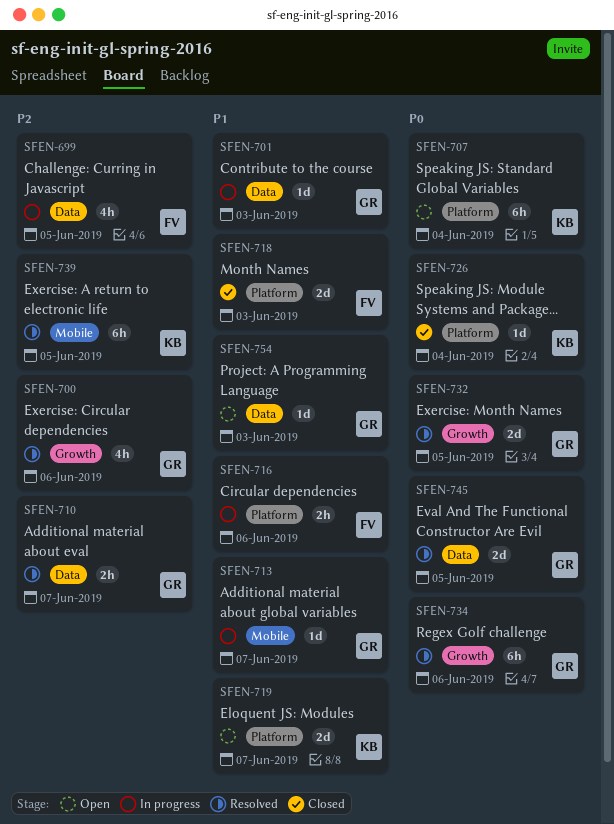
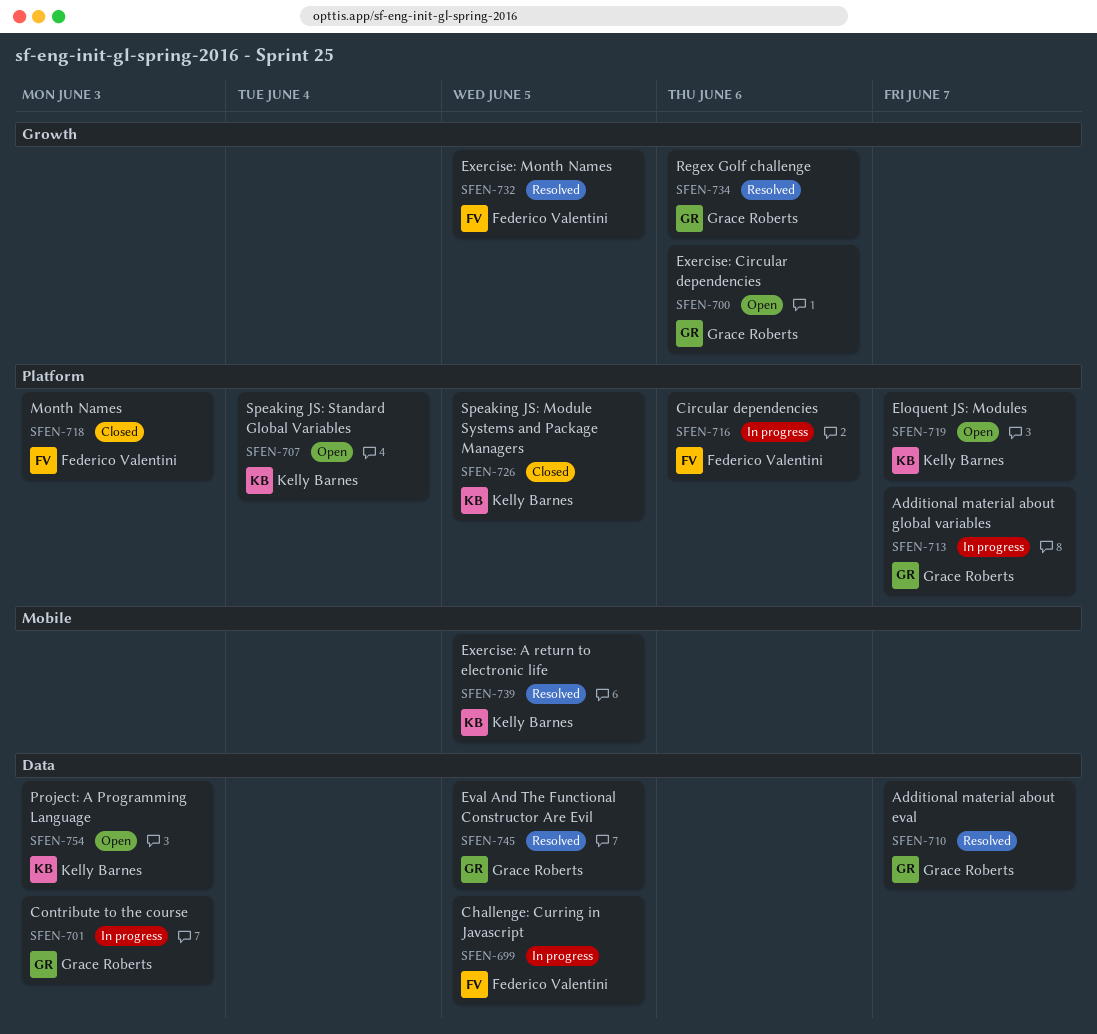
SFEN-700, status: Resolved -> Open
SFEN-713, label: Mobile -> Platform
SFEN-726, due: Jun 4 -> Jun 5
SFEN-732, owner: Grace Roberts -> Federico Valentini
SFEN-754, owner: Grace Roberts -> Kelly Barnes

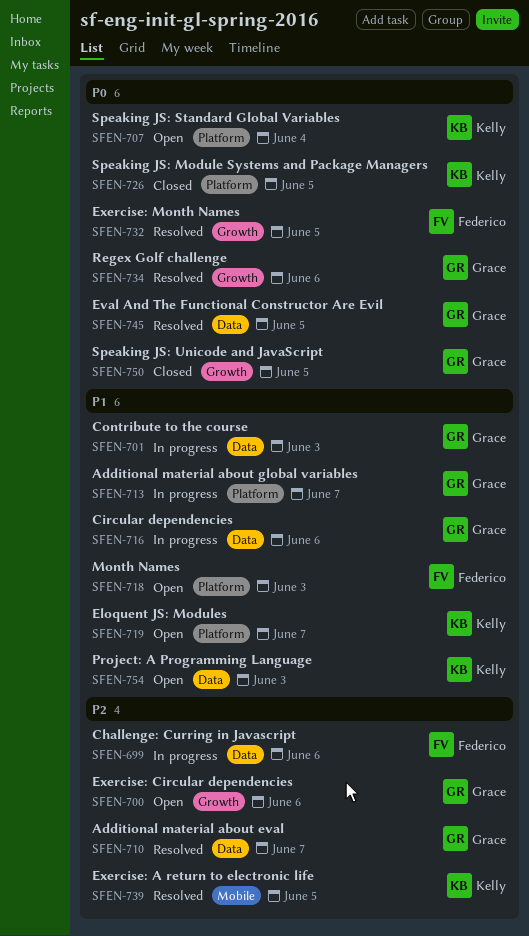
SFEN-699, due: Jun 5 -> Jun 6
SFEN-716, owner: Federico Valentini -> Grace Roberts
SFEN-716, label: Platform -> Data
SFEN-718, status: Closed -> Open
SFEN-750: none -> present

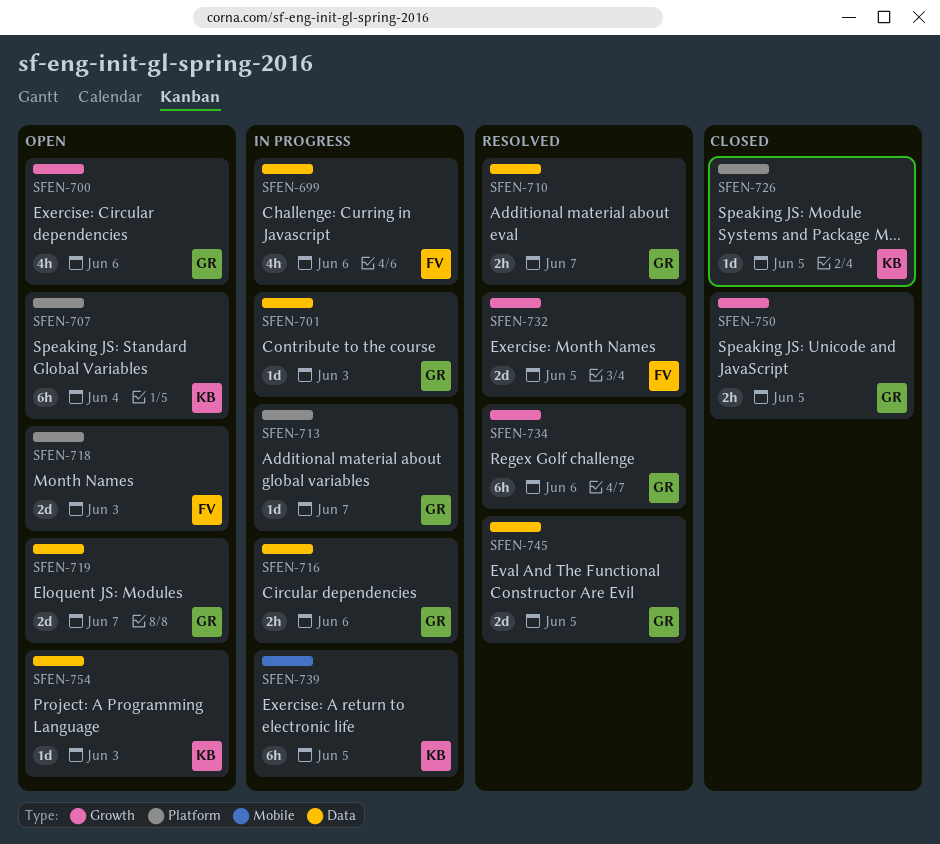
SFEN-719, owner: Kelly -> Grace
SFEN-719, label: Platform -> Data
SFEN-739, status: Resolved -> In progress

